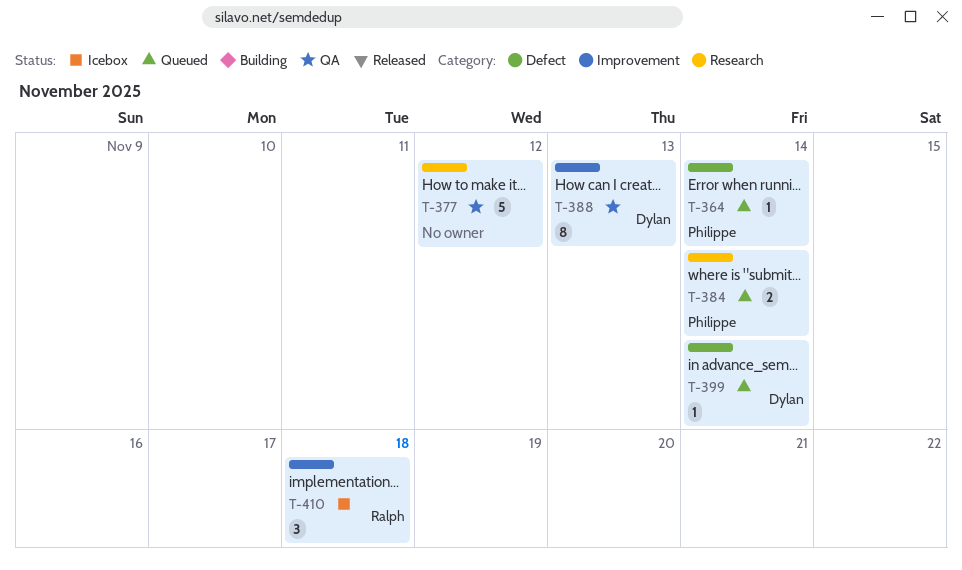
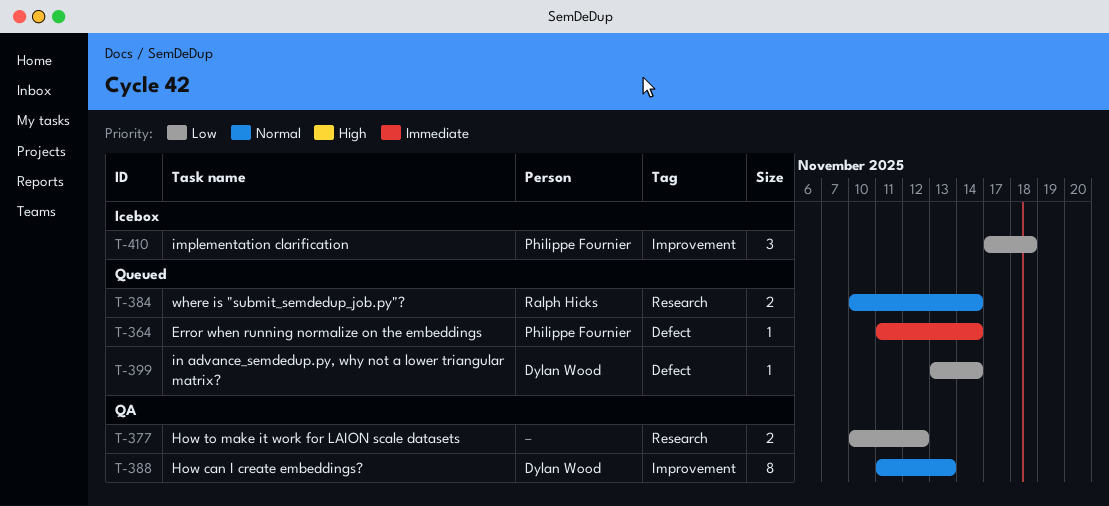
T-377, estimate: 5 -> 2
T-384, owner: Philippe Fournier -> Ralph Hicks
T-410, owner: Ralph Hicks -> Philippe Fournier

